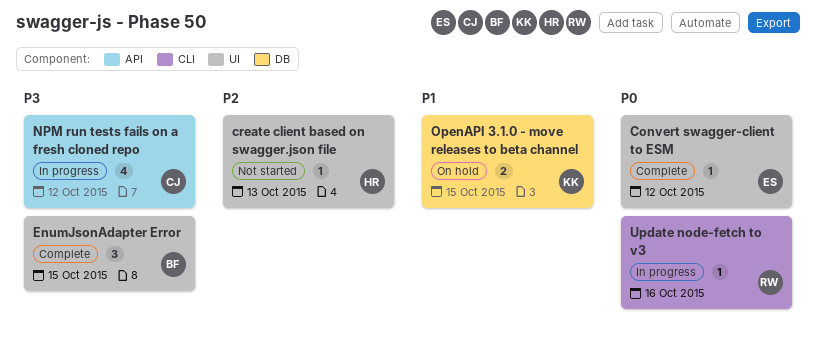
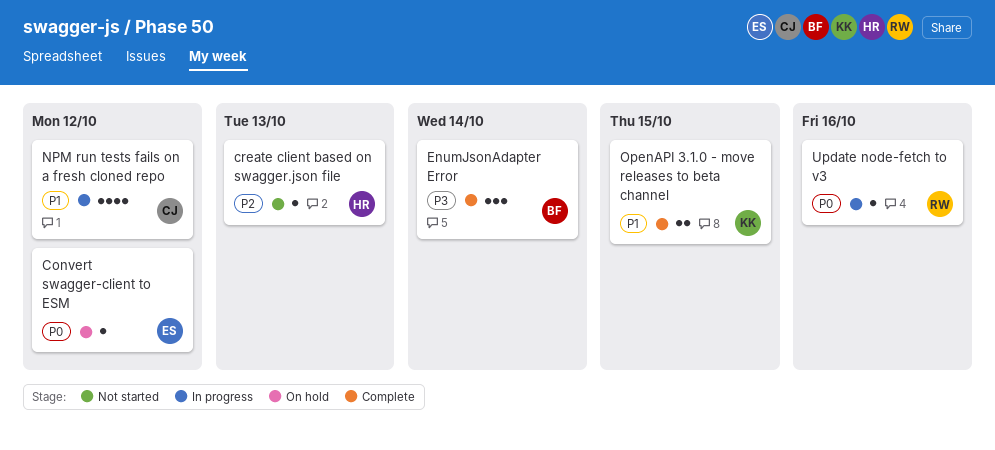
Convert swagger-client to ESM, status: Complete -> On hold
EnumJsonAdapter Error, due: Oct 15 -> Oct 14
NPM run tests fails on a fresh cloned repo, priority: P3 -> P1
OpenAPI 3.1.0 - move releases to beta channel, status: On hold -> Complete

